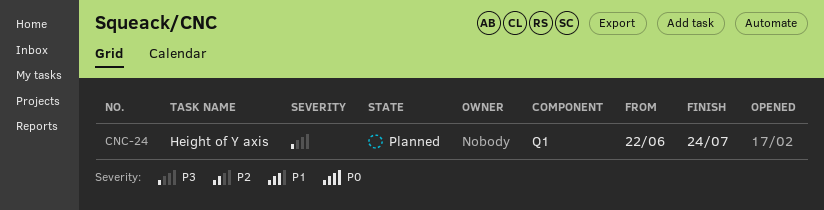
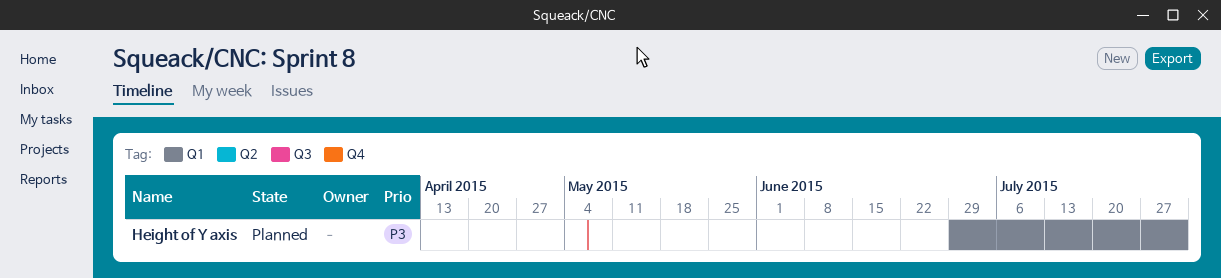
Height of Y axis, start: Jun 22 -> Jun 29
Height of Y axis, due: Jul 24 -> Jul 31

